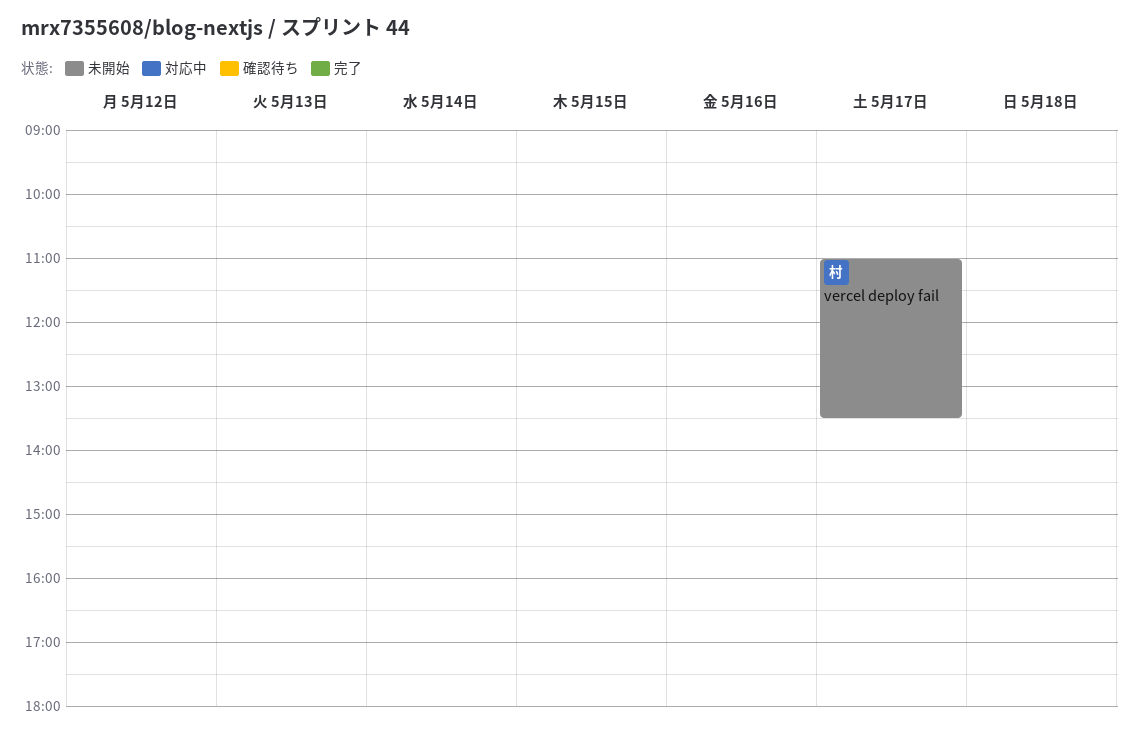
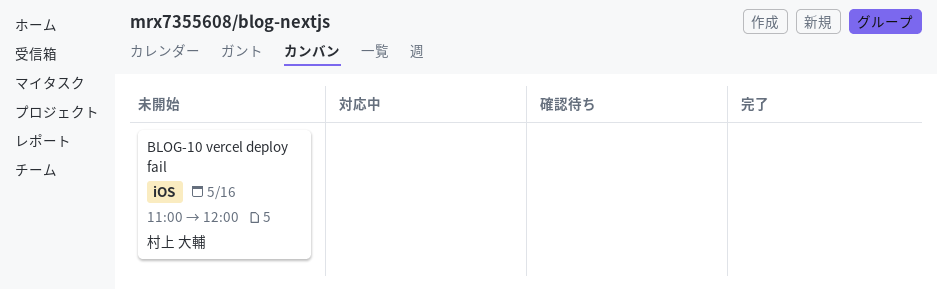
vercel deploy fail, day: May 17 -> May 16
vercel deploy fail, ends: 13:30 -> 12:00

